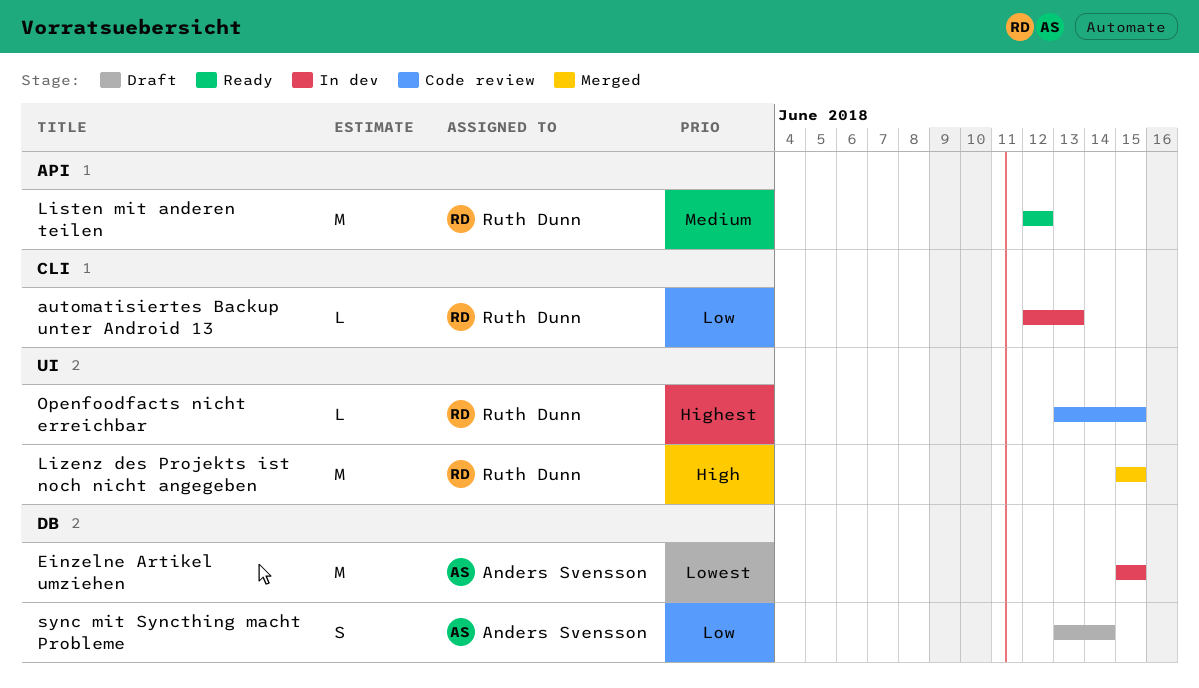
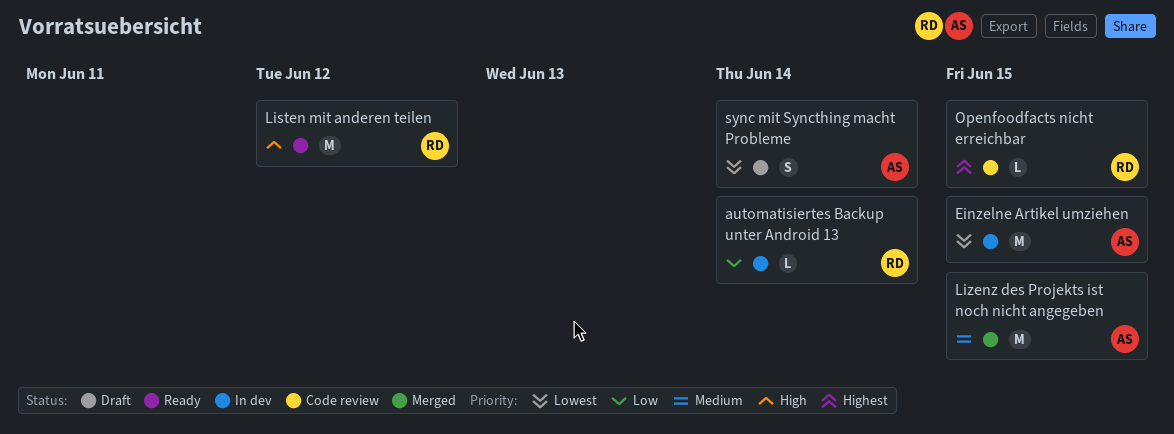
automatisiertes Backup unter Android 13, due: Jun 13 -> Jun 14
Listen mit anderen teilen, priority: Medium -> High
Lizenz des Projekts ist noch nicht angegeben, owner: Ruth Dunn -> Anders Svensson
Lizenz des Projekts ist noch nicht angegeben, priority: High -> Medium
sync mit Syncthing macht Probleme, priority: Low -> Lowest

